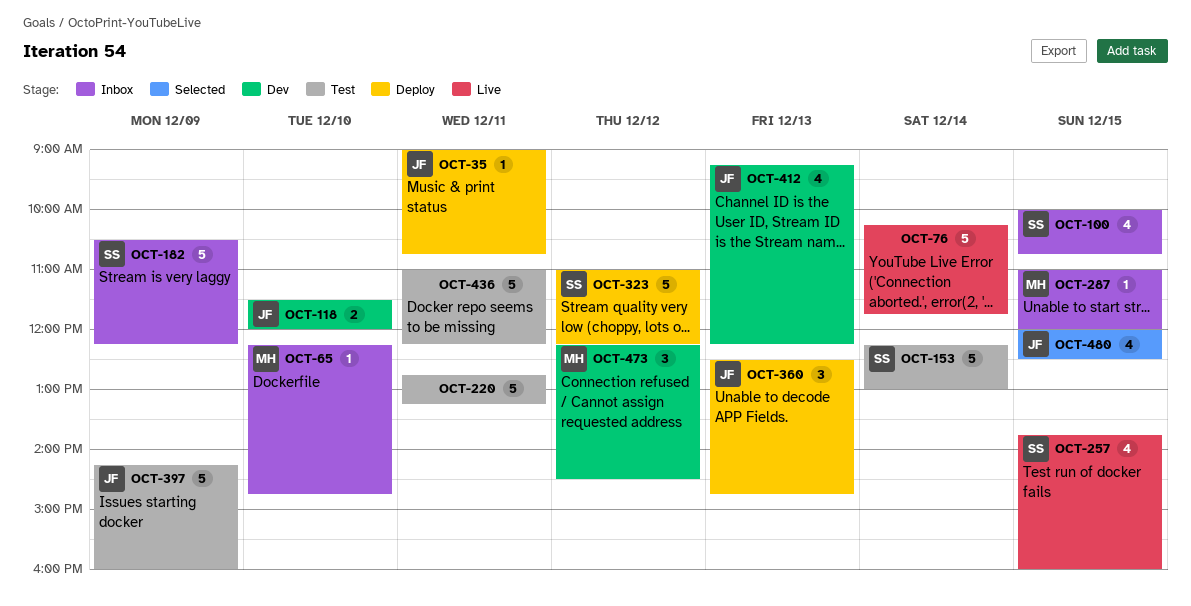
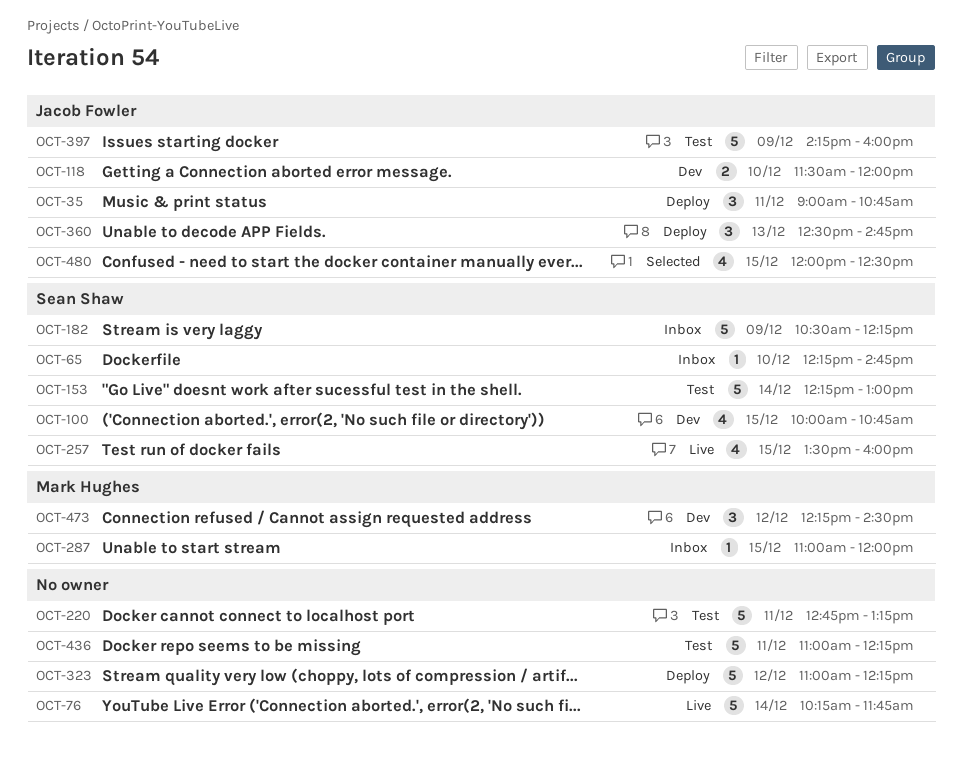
OCT-35, estimate: 1 -> 3
OCT-65, owner: Mark Hughes -> Sean Shaw
OCT-100, status: Inbox -> Dev
OCT-257, begins: 13:45 -> 13:30
OCT-323, owner: Sean Shaw -> none
OCT-412: present -> none

